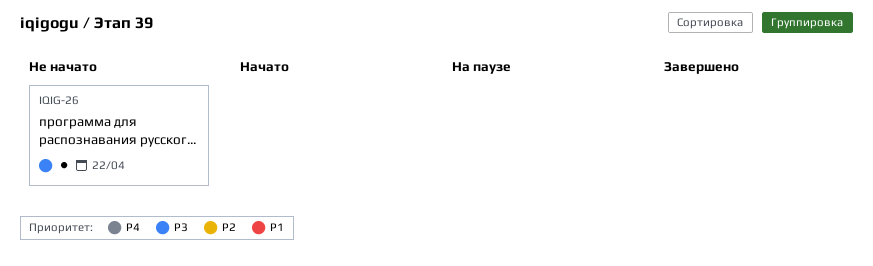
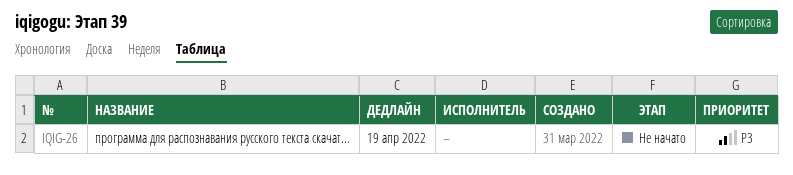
IQIG-26, due: Apr 22 -> Apr 19

